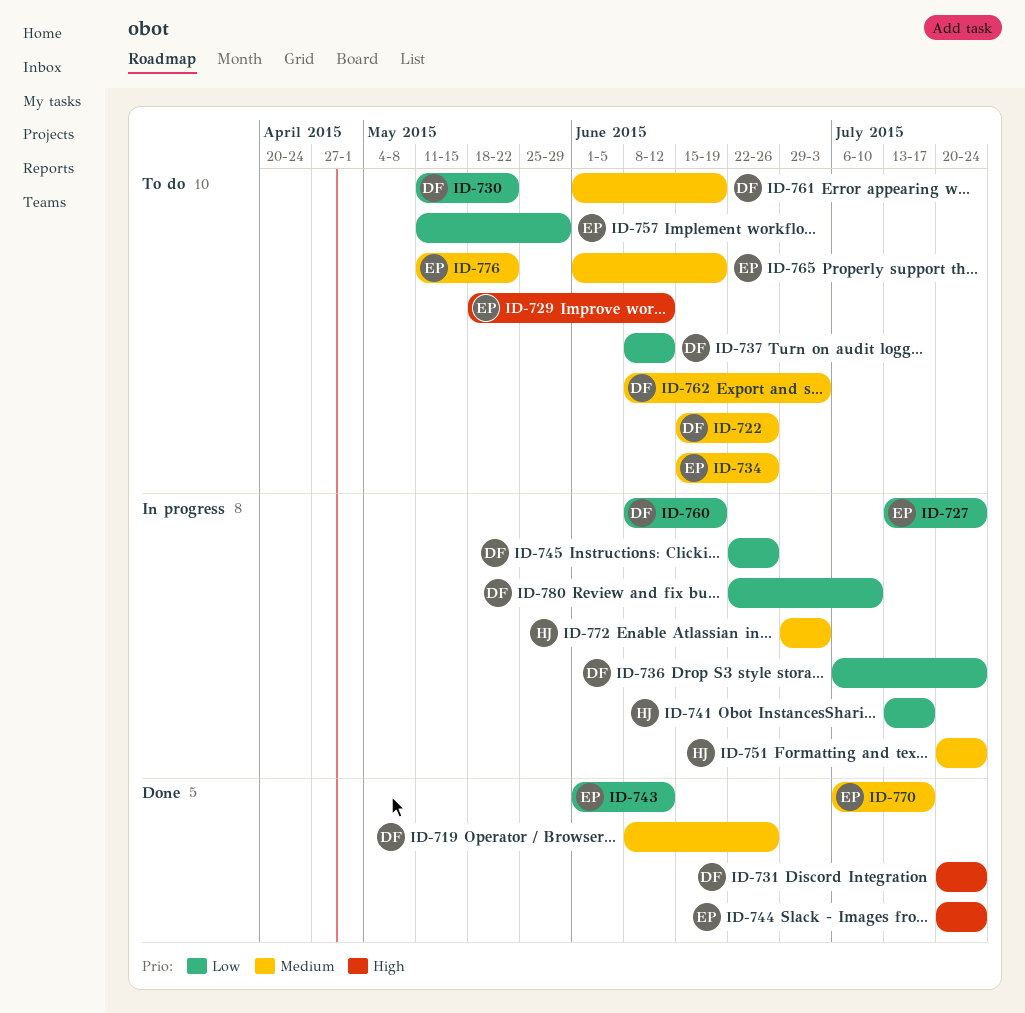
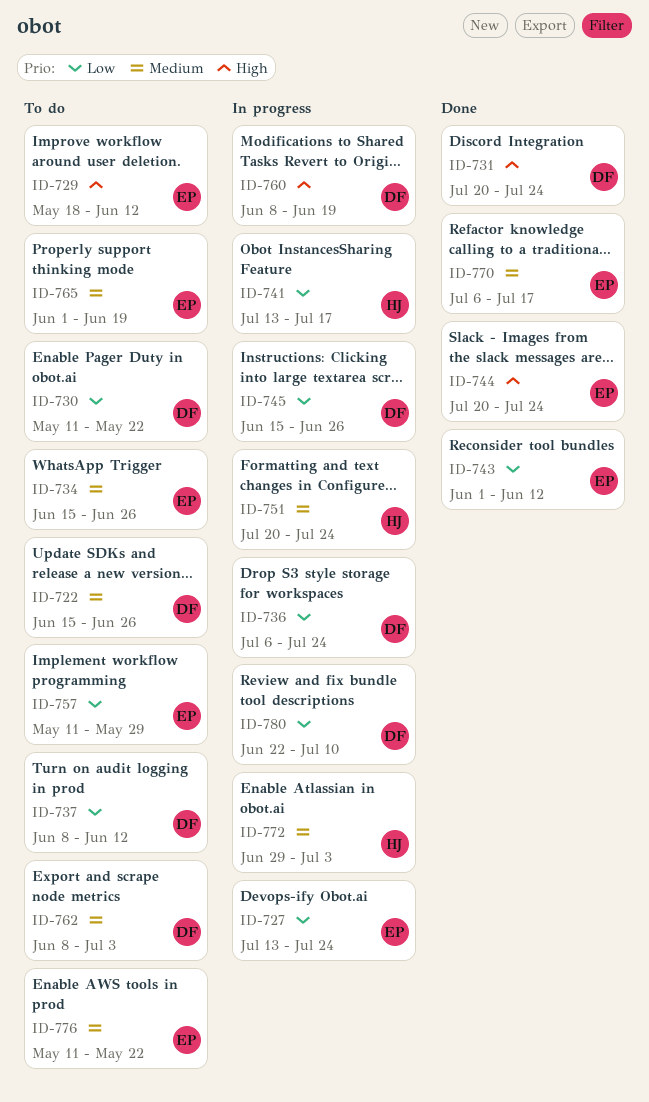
ID-719: present -> none
ID-745, start: Jun 22 -> Jun 15
ID-760, priority: Low -> High
ID-761: present -> none

